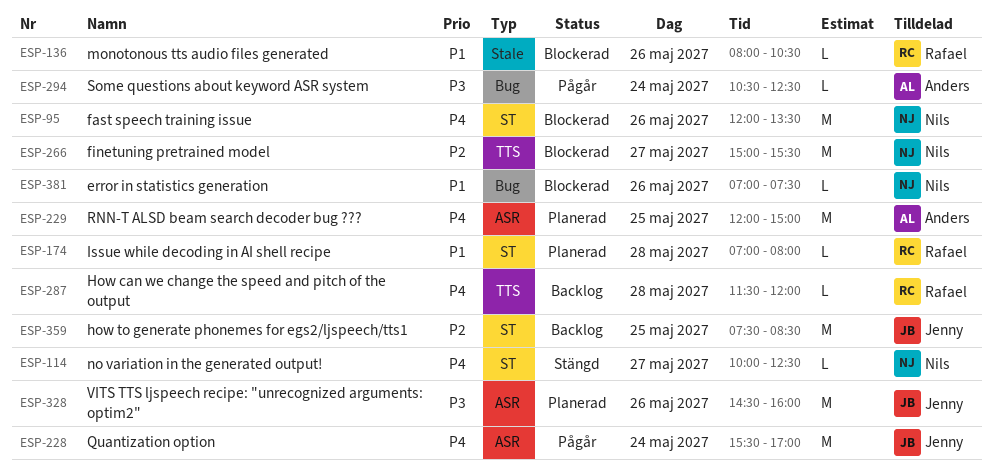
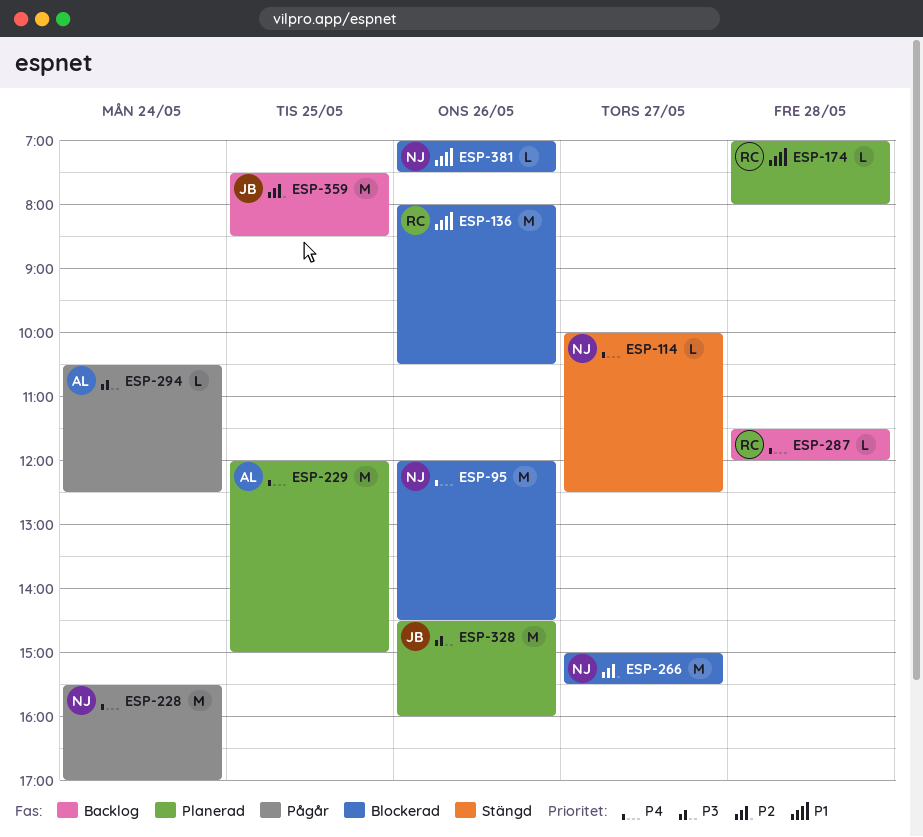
ESP-95, ends: 13:30 -> 14:30
ESP-136, estimate: L -> M
ESP-228, owner: Jenny -> Nils

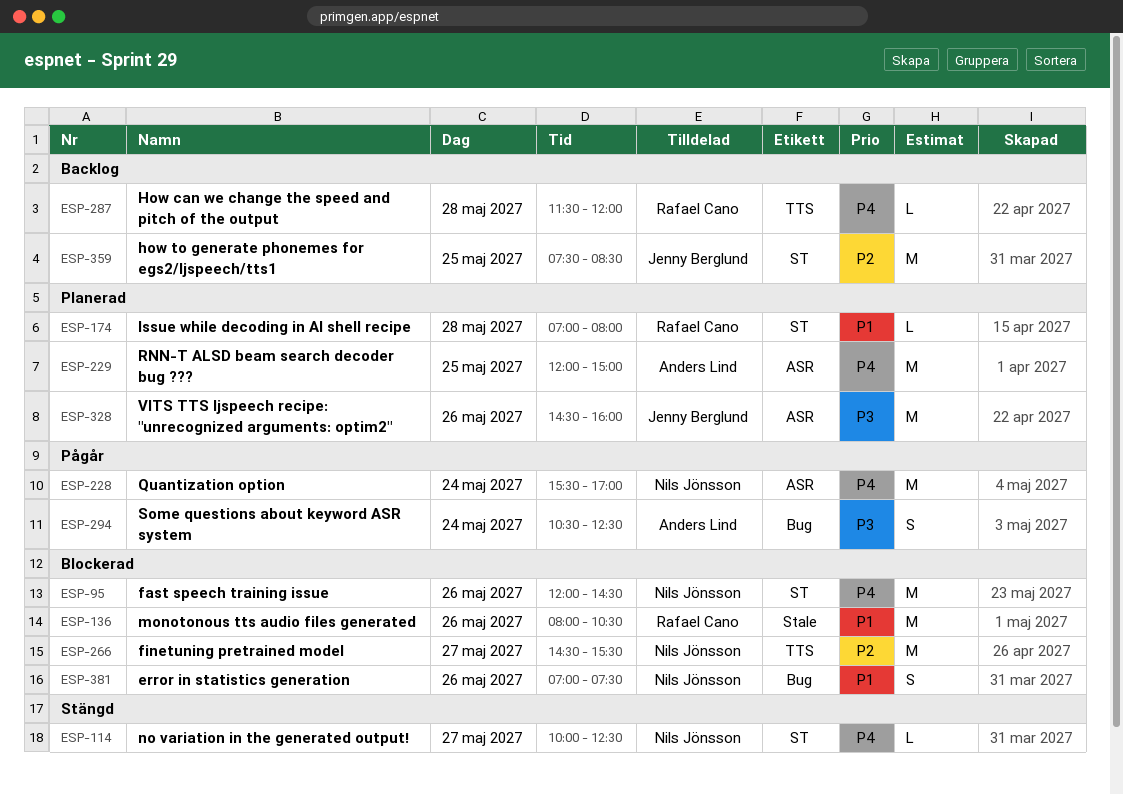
ESP-266, begins: 15:00 -> 14:30
ESP-294, estimate: L -> S
ESP-381, estimate: L -> S

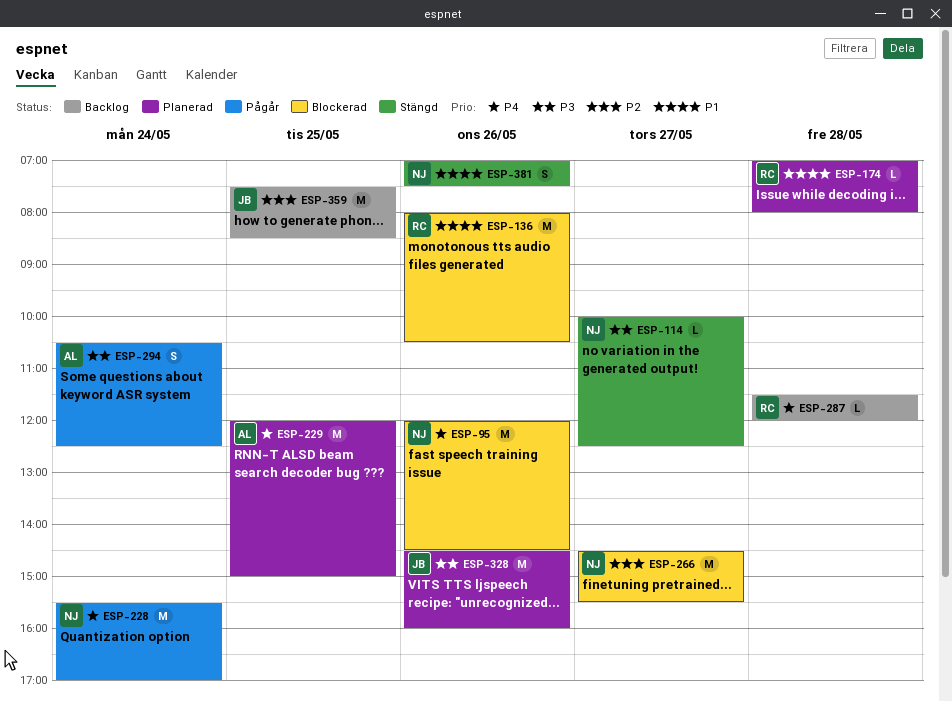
ESP-114, priority: P4 -> P3
ESP-381, status: Blockerad -> Stängd

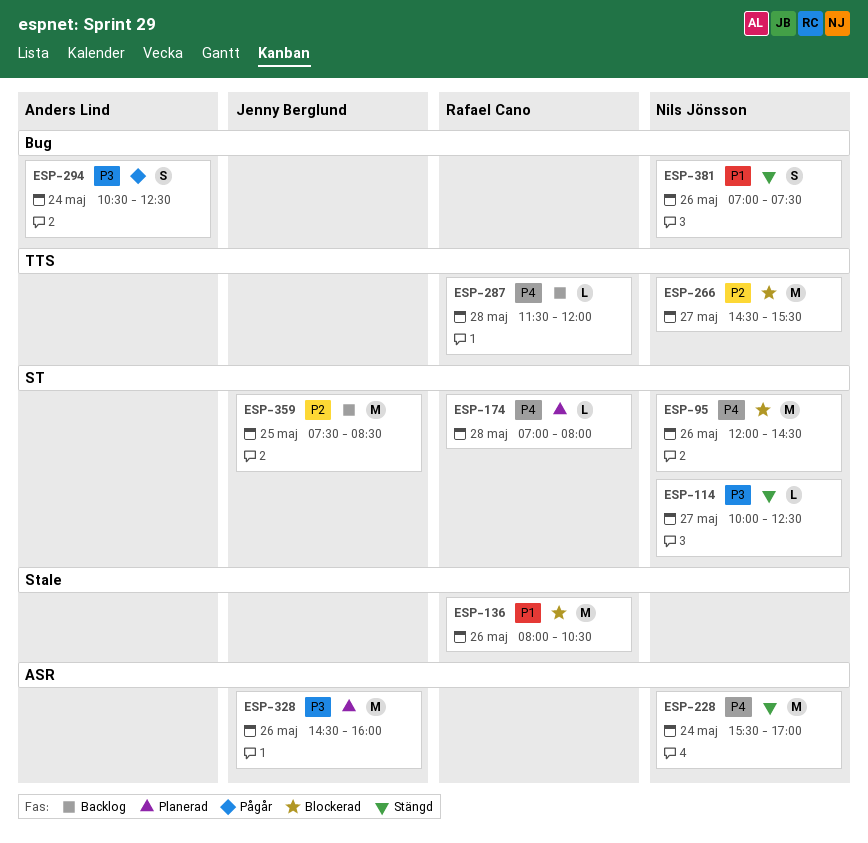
ESP-174, priority: P1 -> P4
ESP-228, status: Pågår -> Stängd
ESP-229: present -> none

